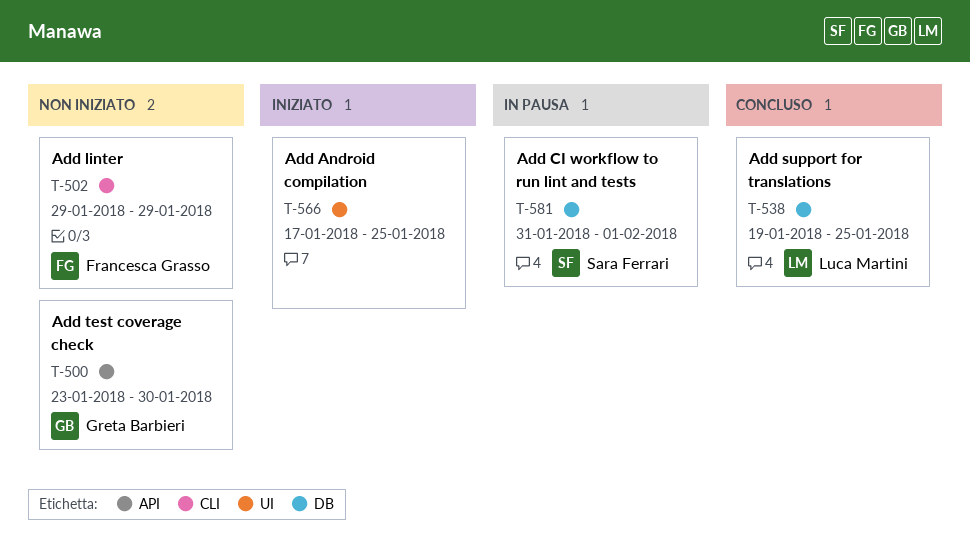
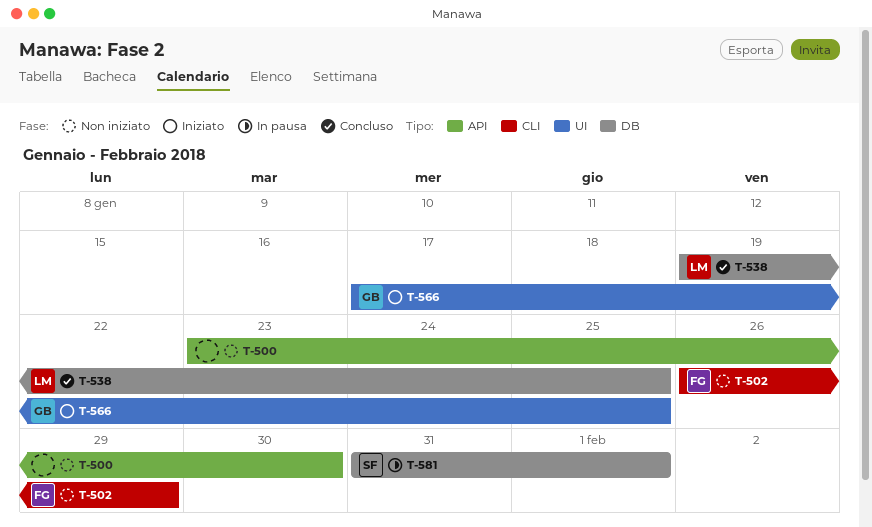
T-500, owner: Greta Barbieri -> none
T-502, start: Jan 29 -> Jan 26
T-566, owner: none -> Greta Barbieri

